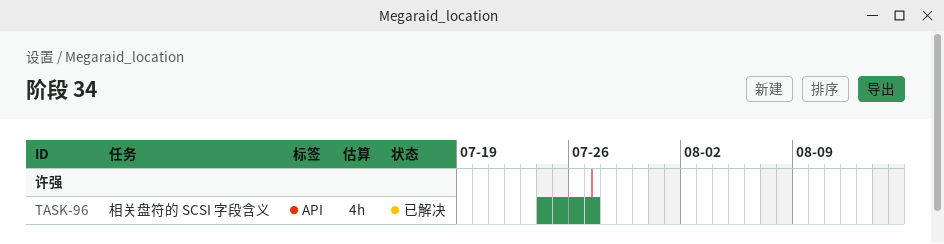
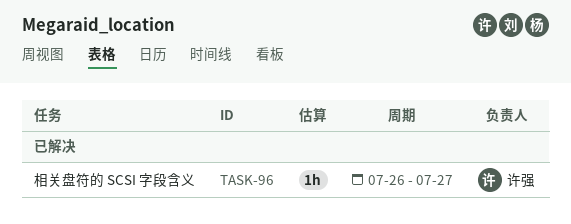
TASK-96, estimate: 4h -> 1h
TASK-96, start: Jul 24 -> Jul 26

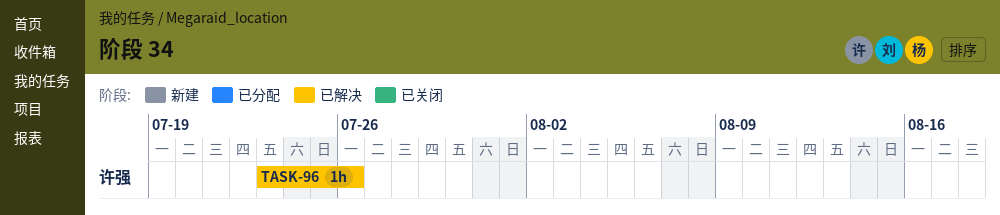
TASK-96, start: Jul 26 -> Jul 23
TASK-96, due: Jul 27 -> Jul 26

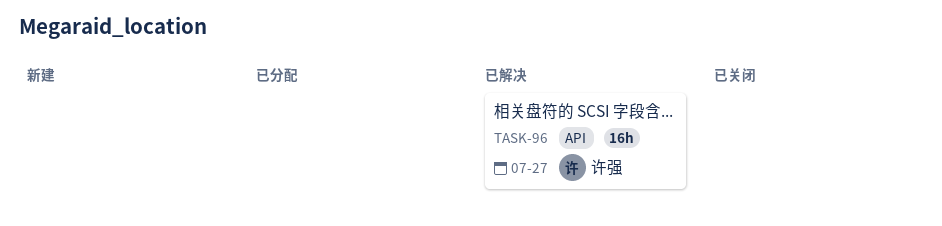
TASK-96, estimate: 1h -> 16h
TASK-96, due: Jul 26 -> Jul 27

